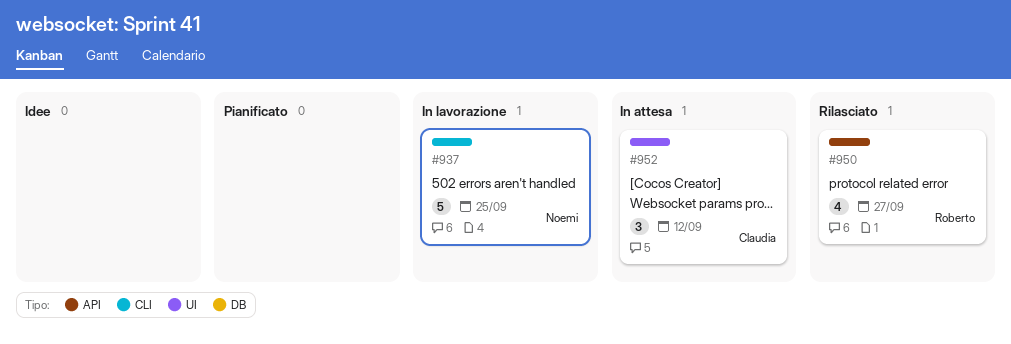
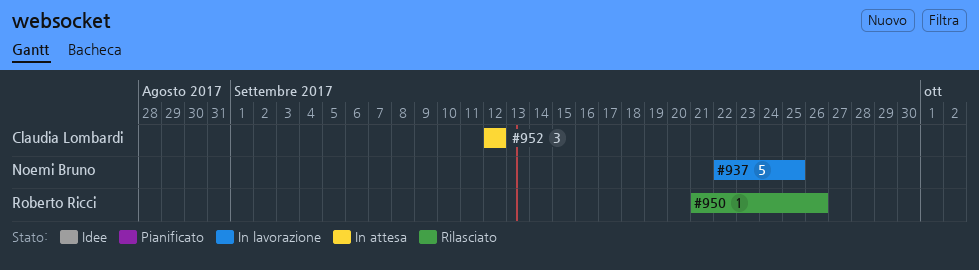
#950, estimate: 4 -> 1
#950, due: Sep 27 -> Sep 26

